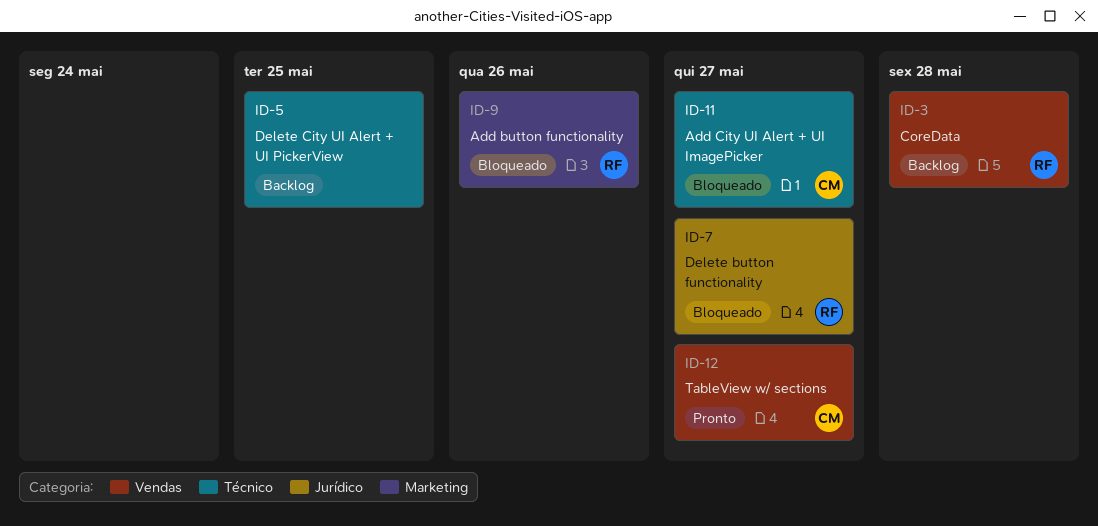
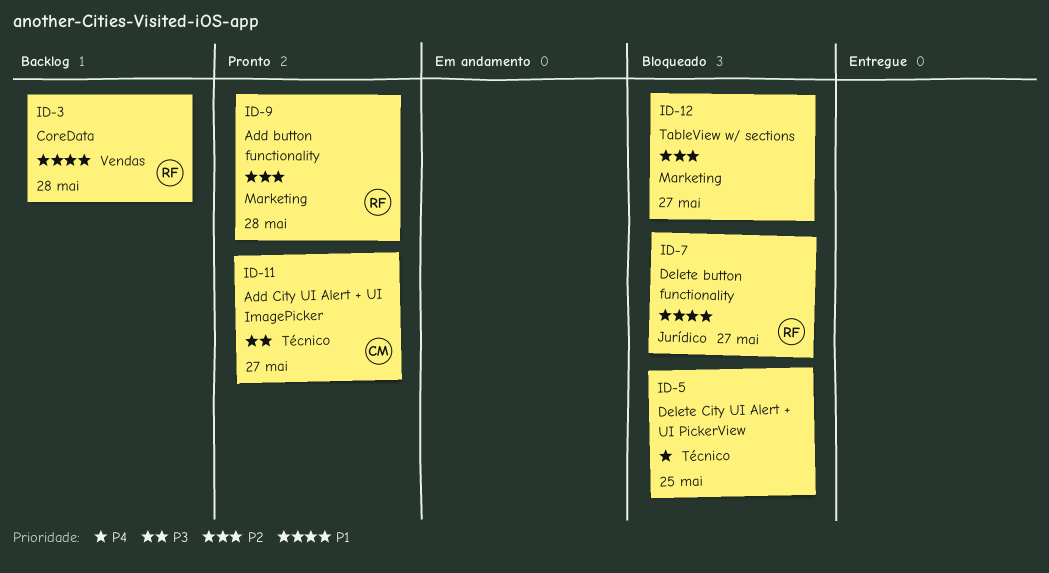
ID-5, status: Backlog -> Bloqueado
ID-9, status: Bloqueado -> Pronto
ID-9, due: May 26 -> May 28
ID-11, status: Bloqueado -> Pronto
ID-12, status: Pronto -> Bloqueado
ID-12, owner: CM -> none
ID-12, label: Vendas -> Marketing

